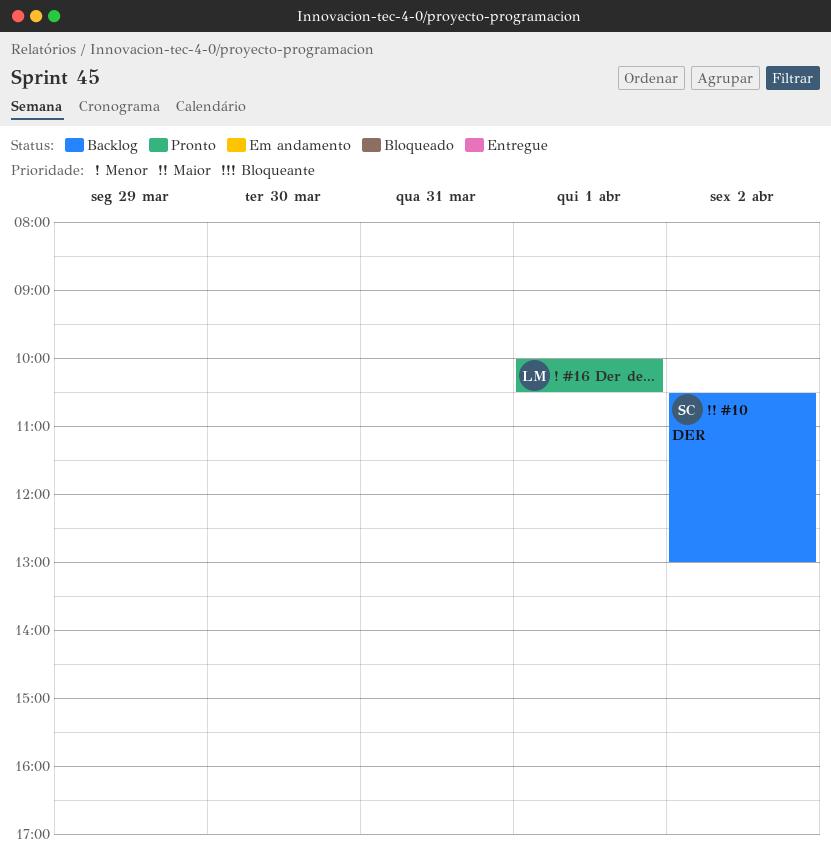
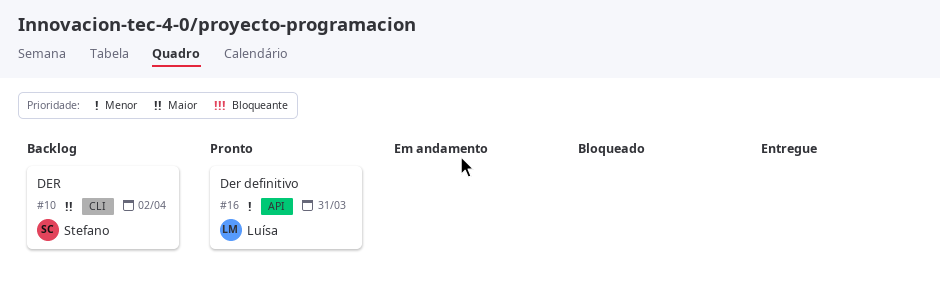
#16, day: Apr 1 -> Mar 31

